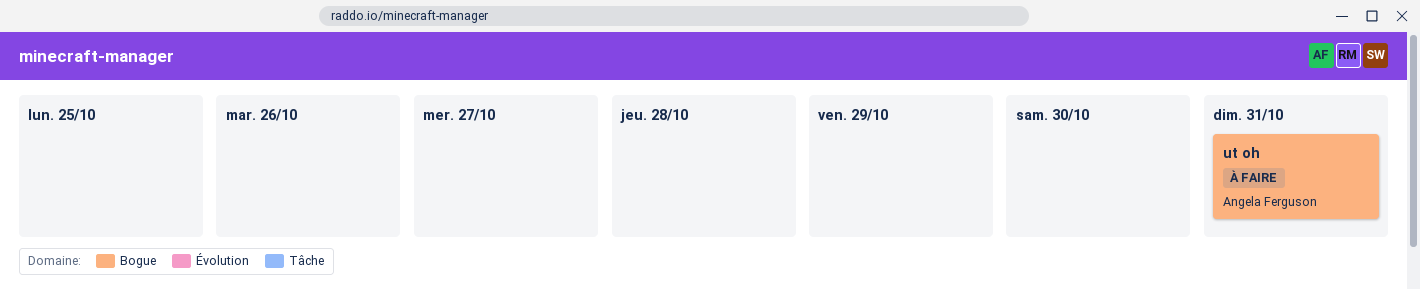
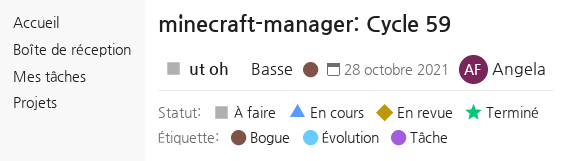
ut oh, due: Oct 31 -> Oct 28

